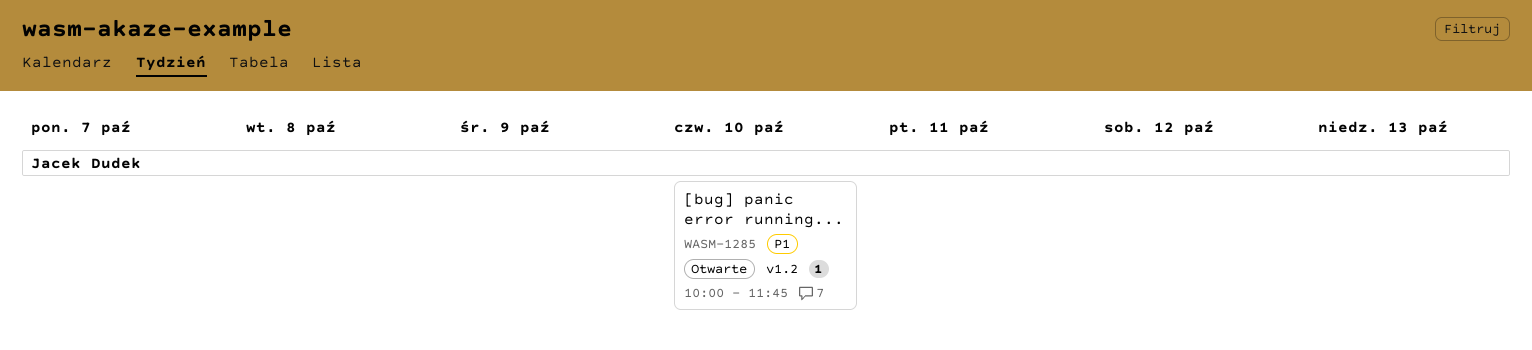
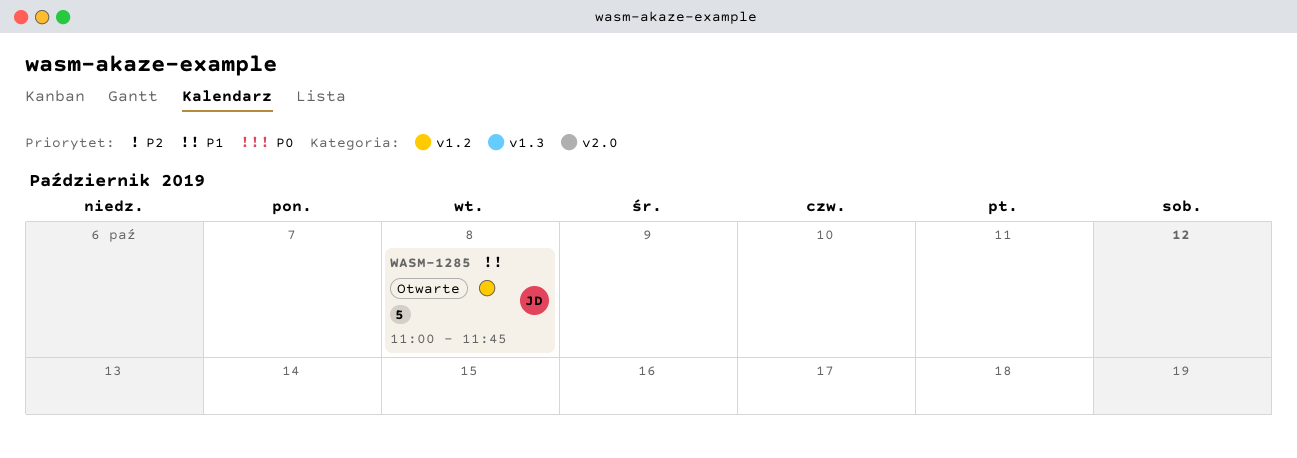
WASM-1285, estimate: 1 -> 5
WASM-1285, day: Oct 10 -> Oct 8
WASM-1285, begins: 10:00 -> 11:00

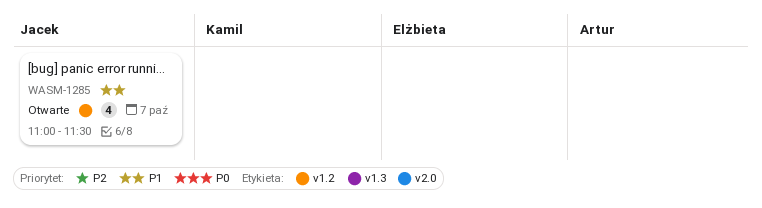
WASM-1285, estimate: 5 -> 4
WASM-1285, day: Oct 8 -> Oct 7
WASM-1285, ends: 11:45 -> 11:30

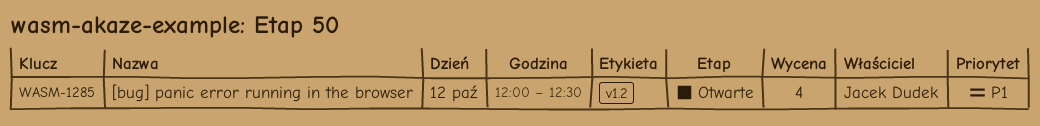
WASM-1285, day: Oct 7 -> Oct 12
WASM-1285, begins: 11:00 -> 12:00
WASM-1285, ends: 11:30 -> 12:30

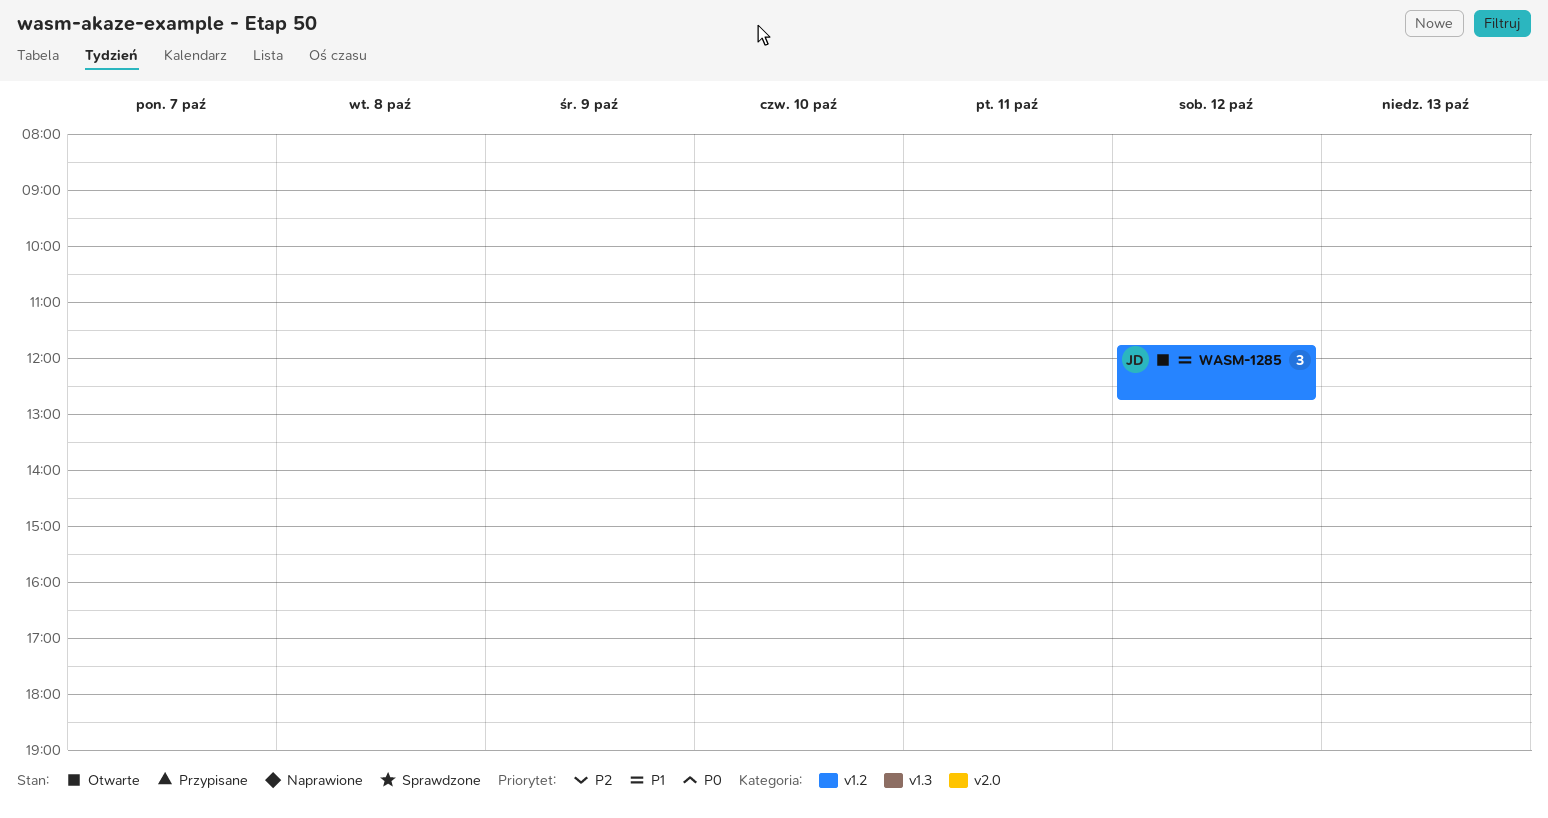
WASM-1285, estimate: 4 -> 3
WASM-1285, begins: 12:00 -> 11:45
WASM-1285, ends: 12:30 -> 12:45

